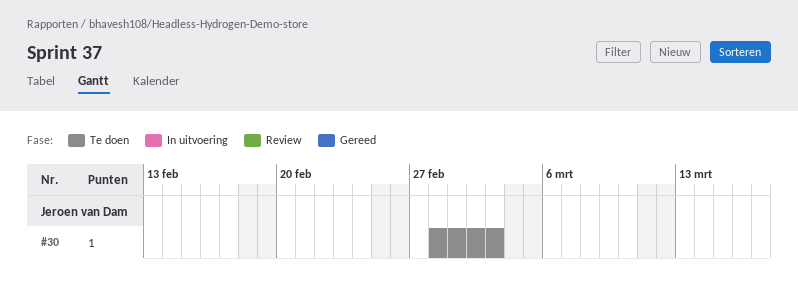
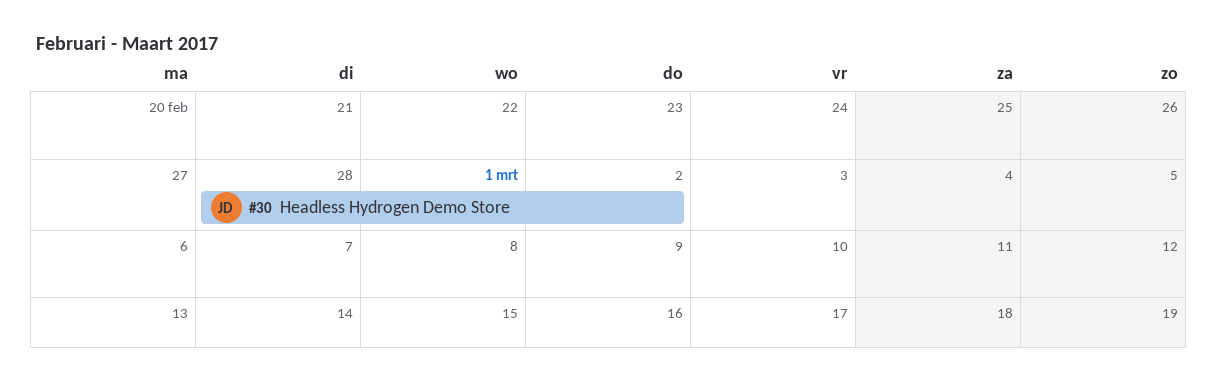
#30, due: Mar 3 -> Mar 2

